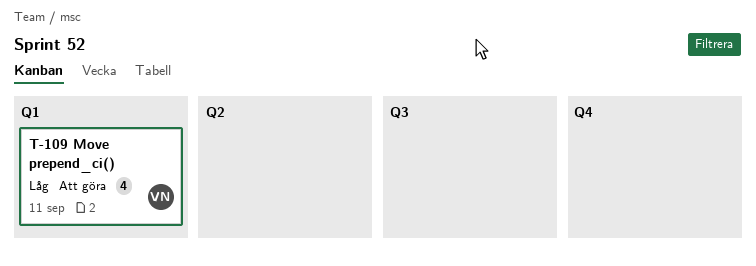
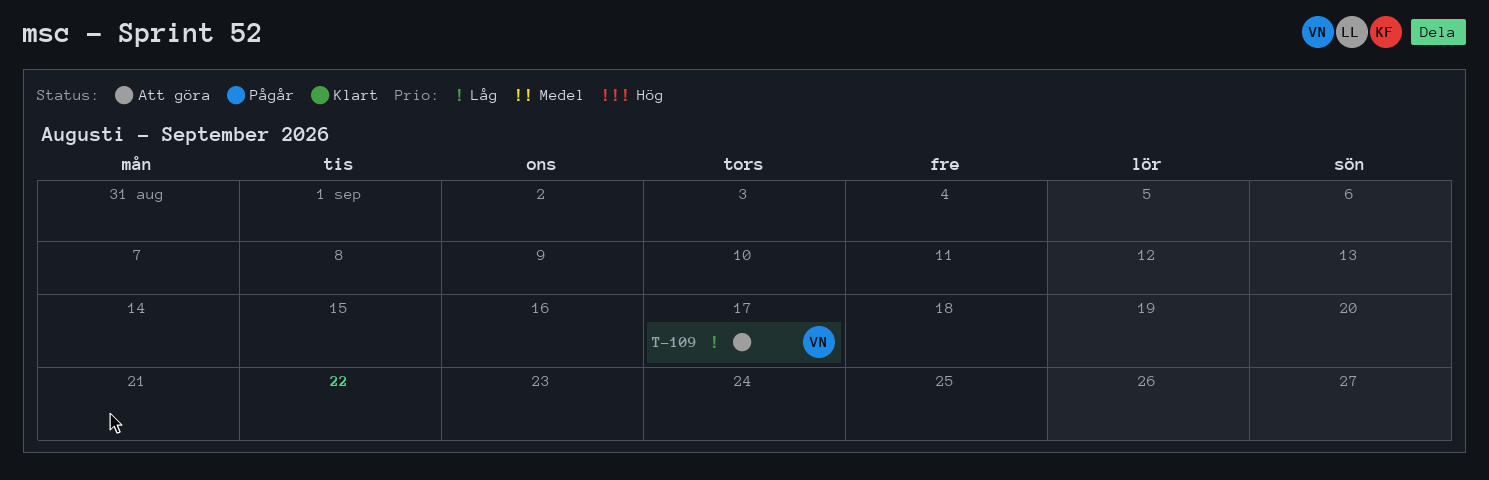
T-109, due: Sep 11 -> Sep 17

